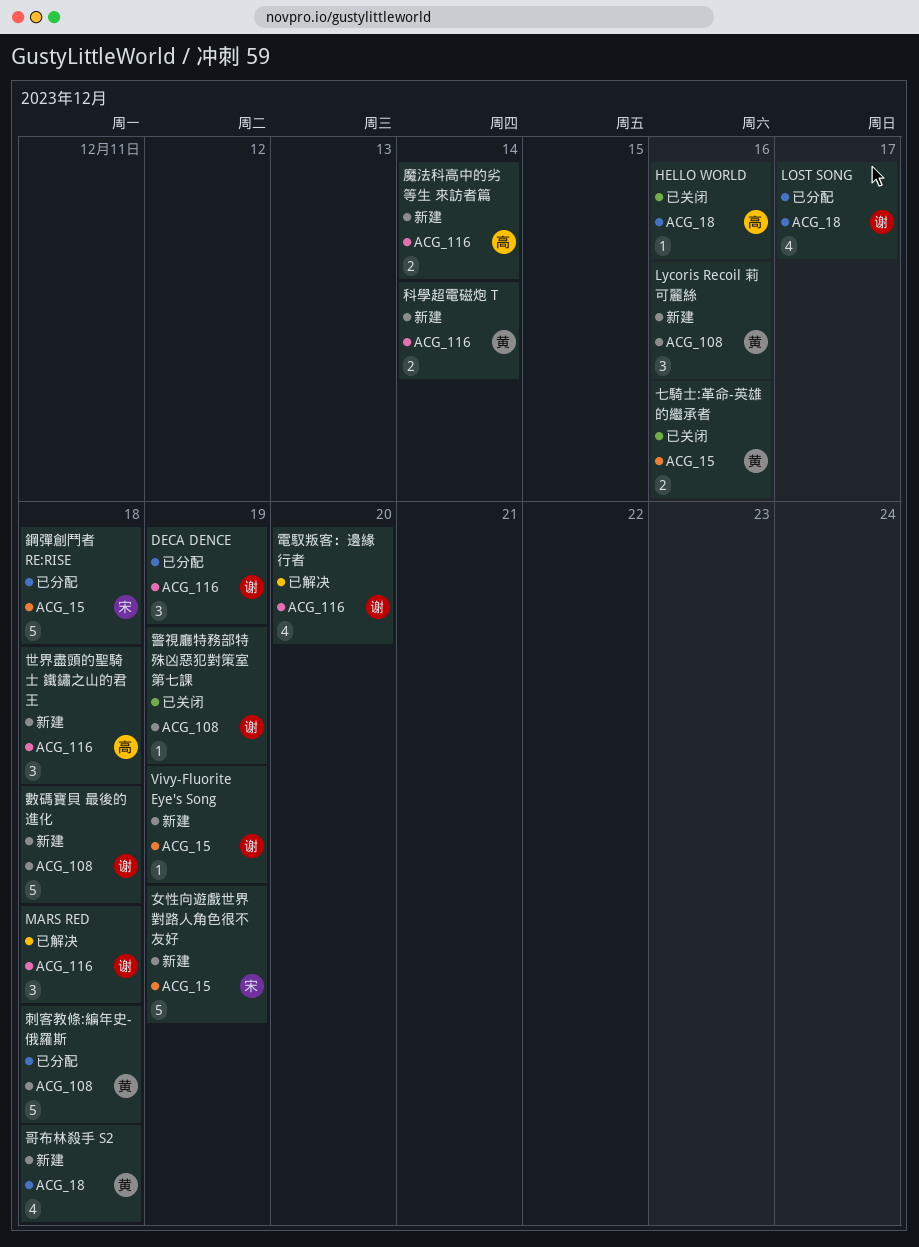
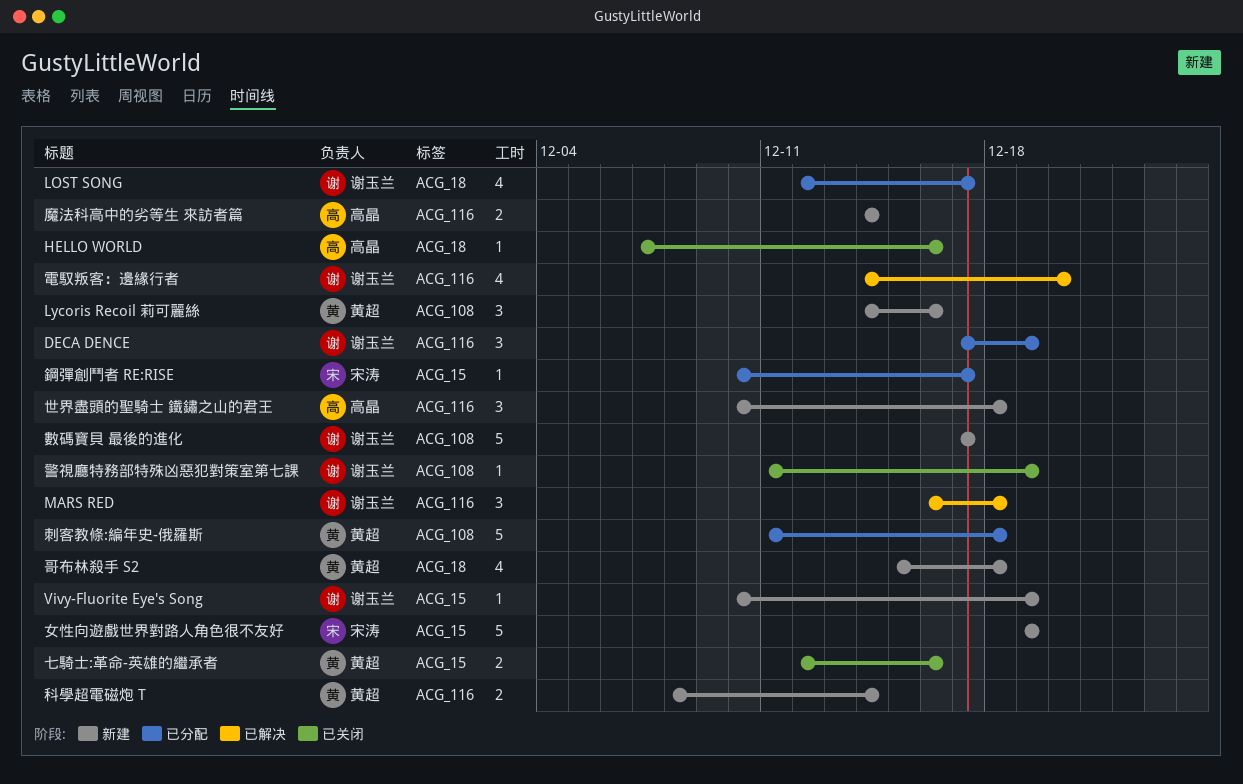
數碼寶貝 最後的進化, due: Dec 18 -> Dec 17
鋼彈創鬥者 RE:RISE, estimate: 5 -> 1
鋼彈創鬥者 RE:RISE, due: Dec 18 -> Dec 17

